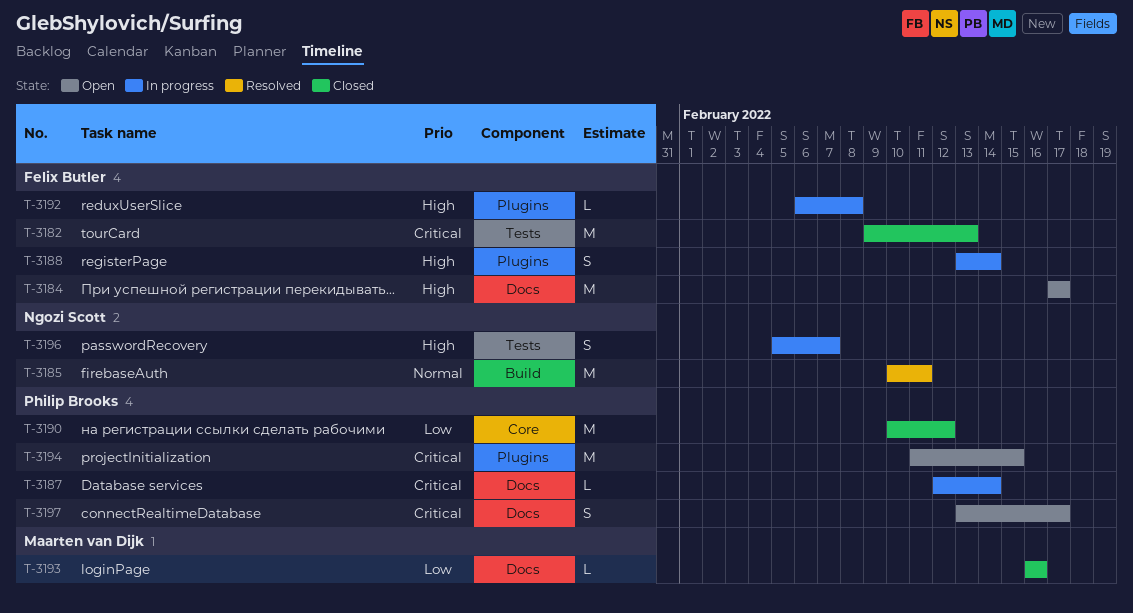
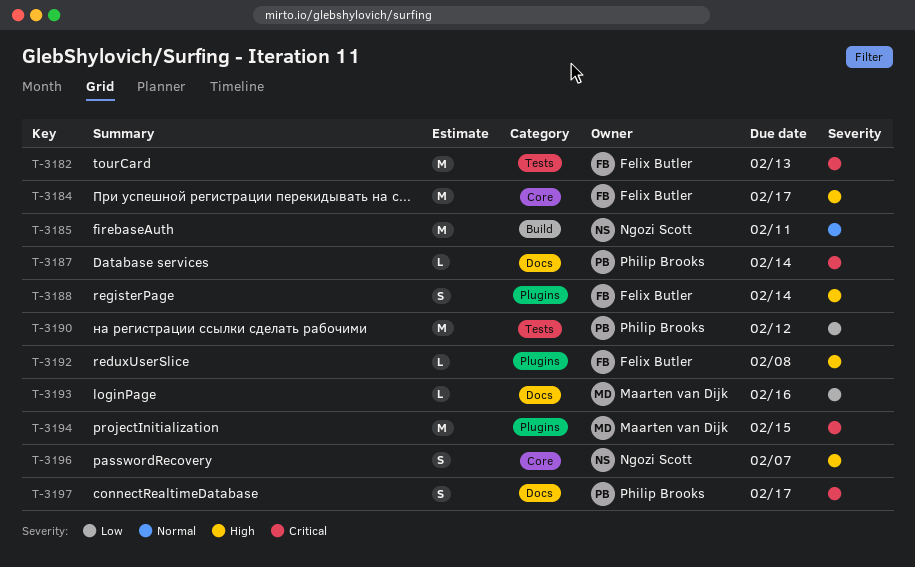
T-3184, label: Docs -> Core
T-3190, label: Core -> Tests
T-3194, owner: Philip Brooks -> Maarten van Dijk
T-3196, label: Tests -> Core

